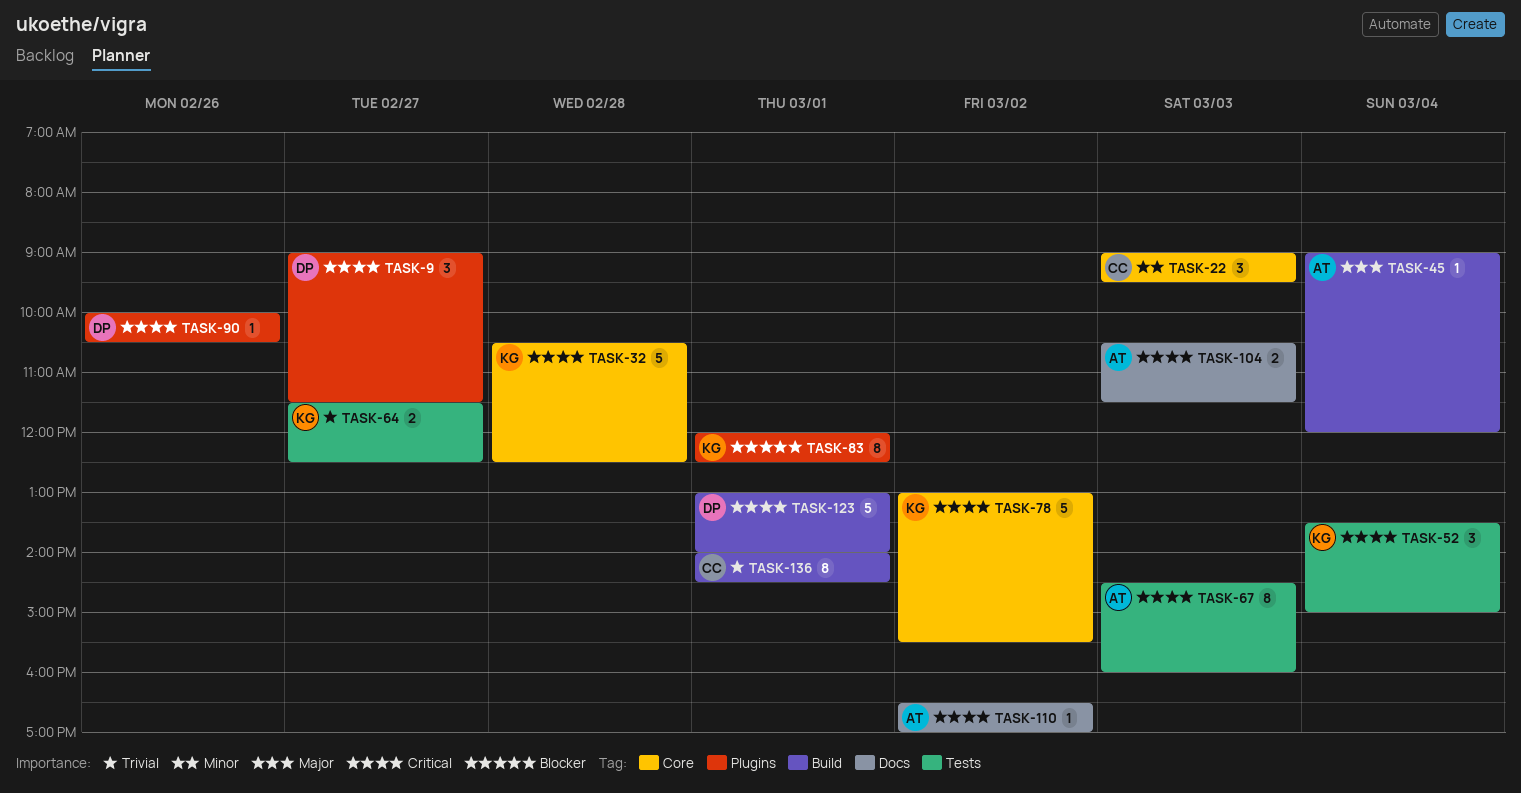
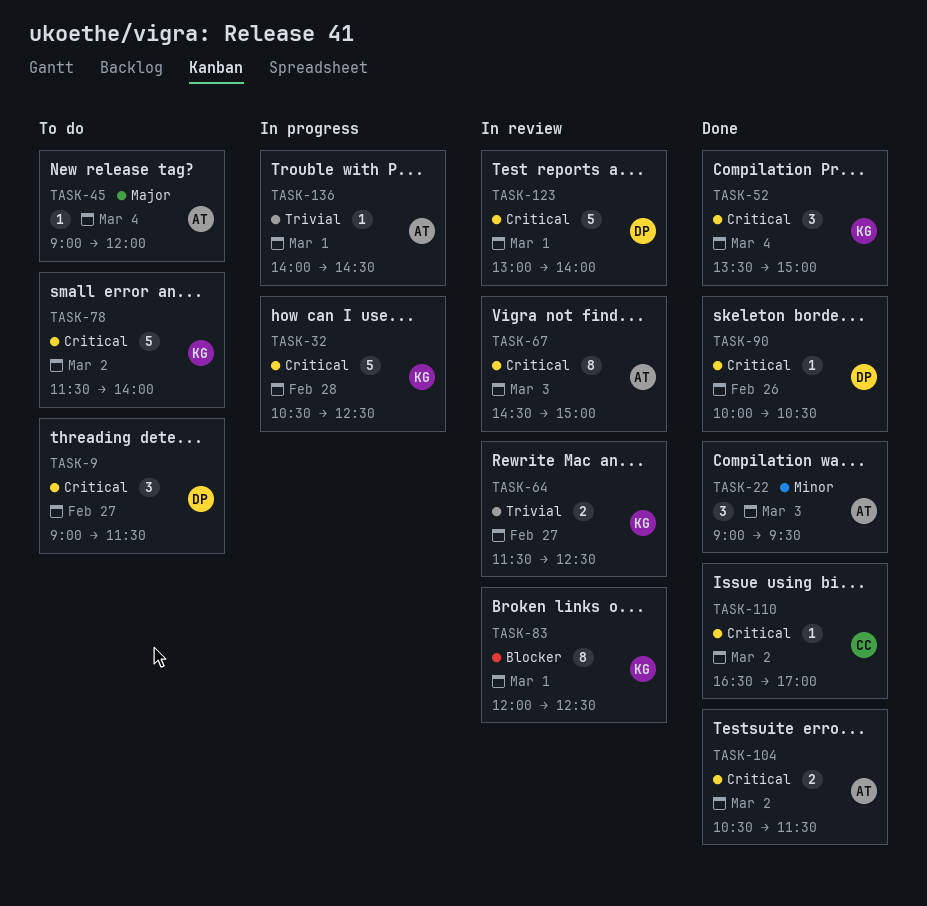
TASK-22, owner: CC -> AT
TASK-67, ends: 16:00 -> 15:00
TASK-78, begins: 13:00 -> 11:30
TASK-78, ends: 15:30 -> 14:00
TASK-104, day: Mar 3 -> Mar 2
TASK-110, owner: AT -> CC
TASK-136, owner: CC -> AT
TASK-136, estimate: 8 -> 1

